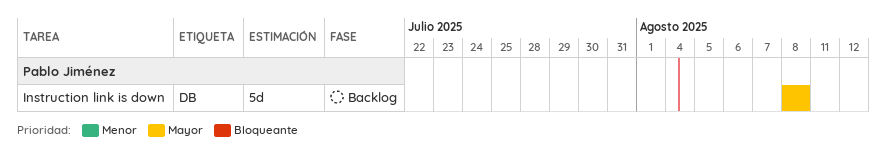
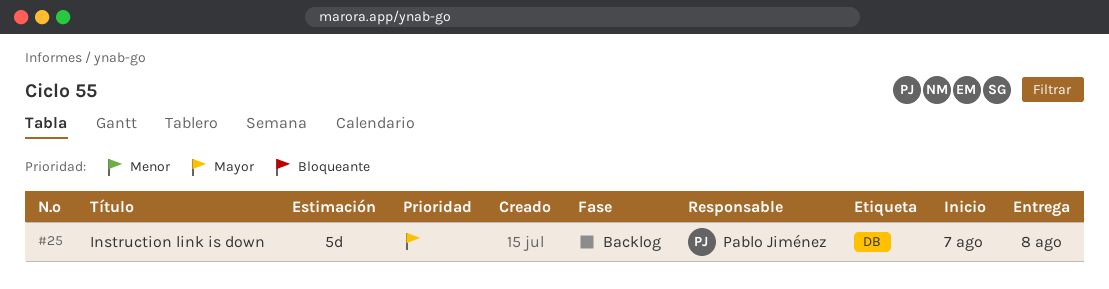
Instruction link is down, start: Aug 8 -> Aug 7

